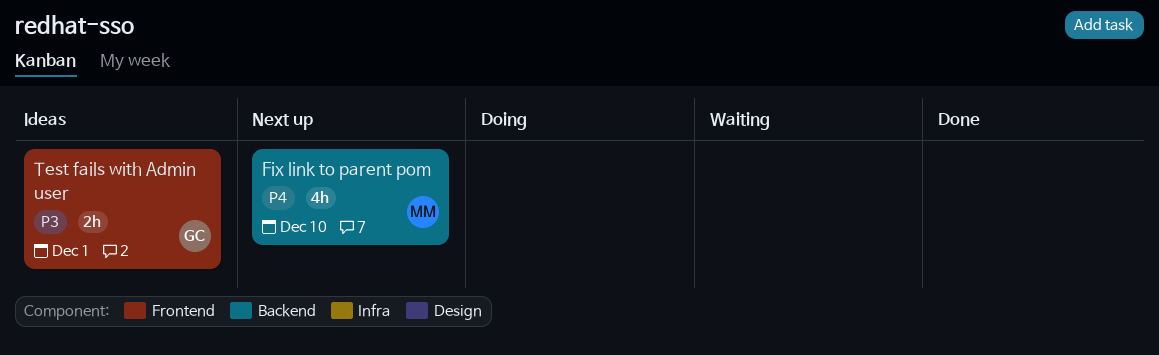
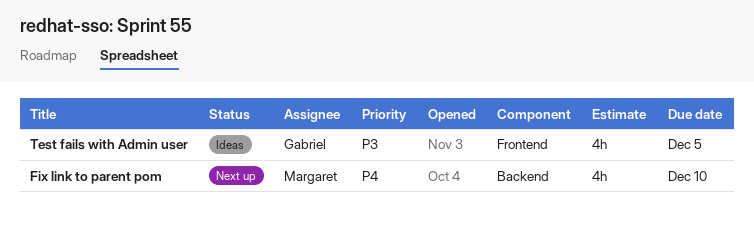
Test fails with Admin user, estimate: 2h -> 4h
Test fails with Admin user, due: Dec 1 -> Dec 5

